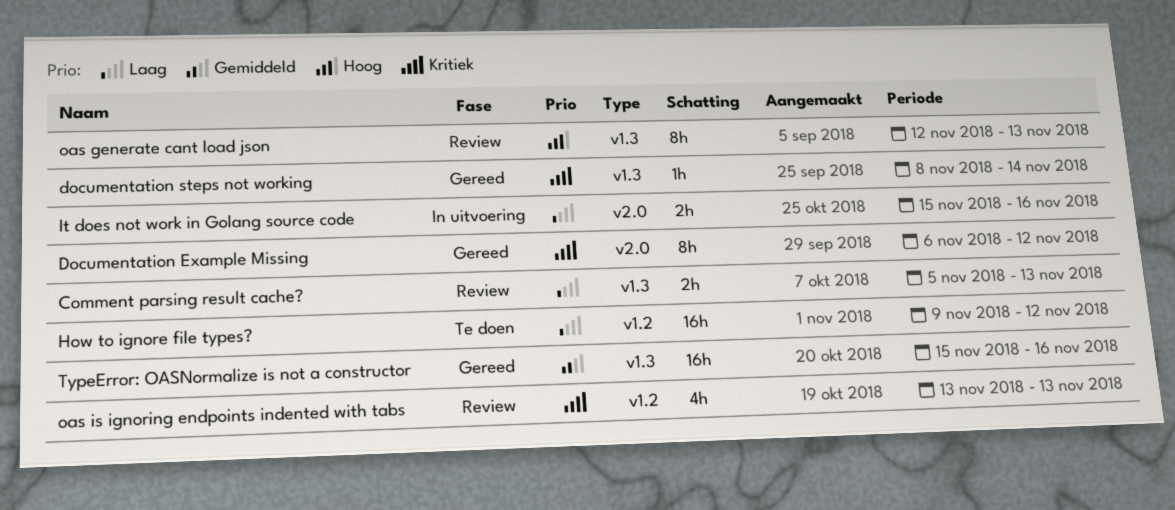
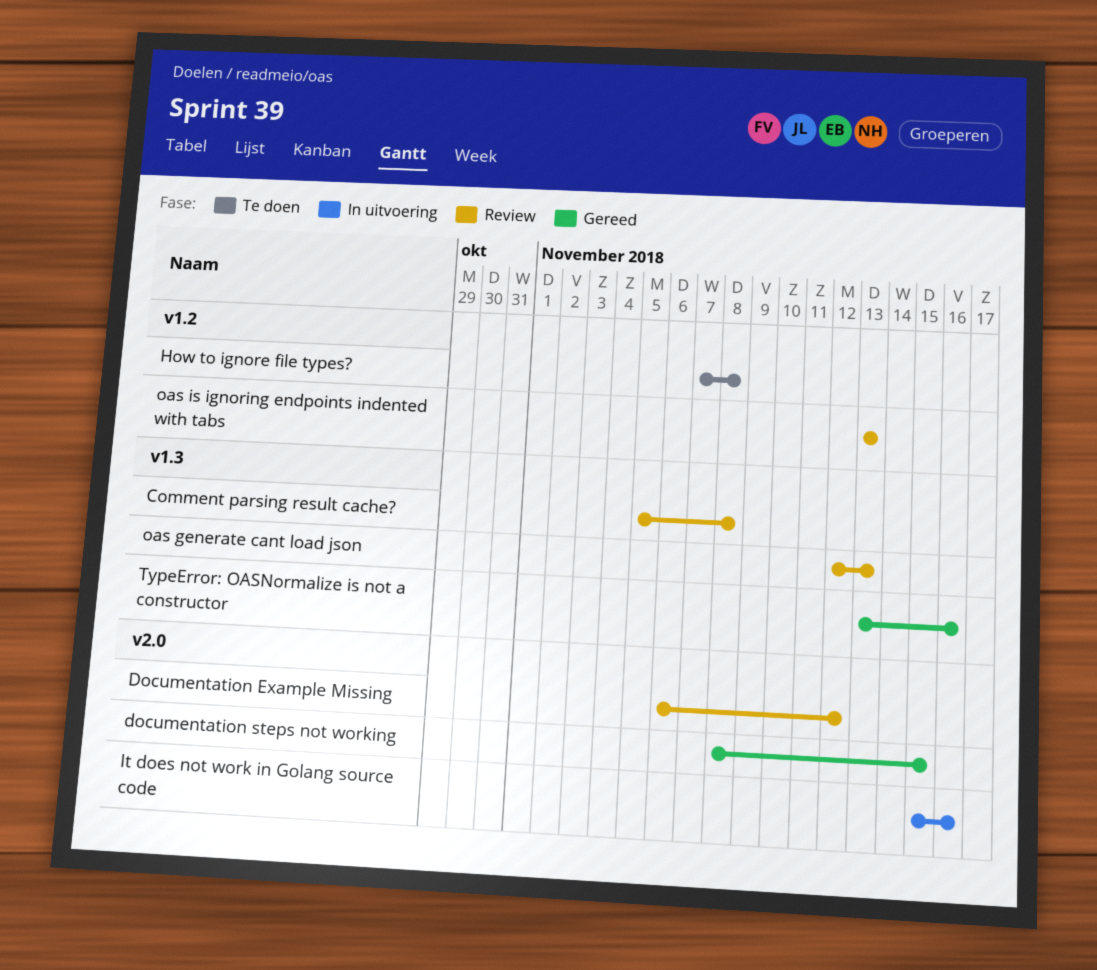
Comment parsing result cache?, due: Nov 13 -> Nov 8
Documentation Example Missing, status: Gereed -> Review
documentation steps not working, label: v1.3 -> v2.0
documentation steps not working, due: Nov 14 -> Nov 15
How to ignore file types?, start: Nov 9 -> Nov 7
How to ignore file types?, due: Nov 12 -> Nov 8
TypeError: OASNormalize is not a constructor, start: Nov 15 -> Nov 13

